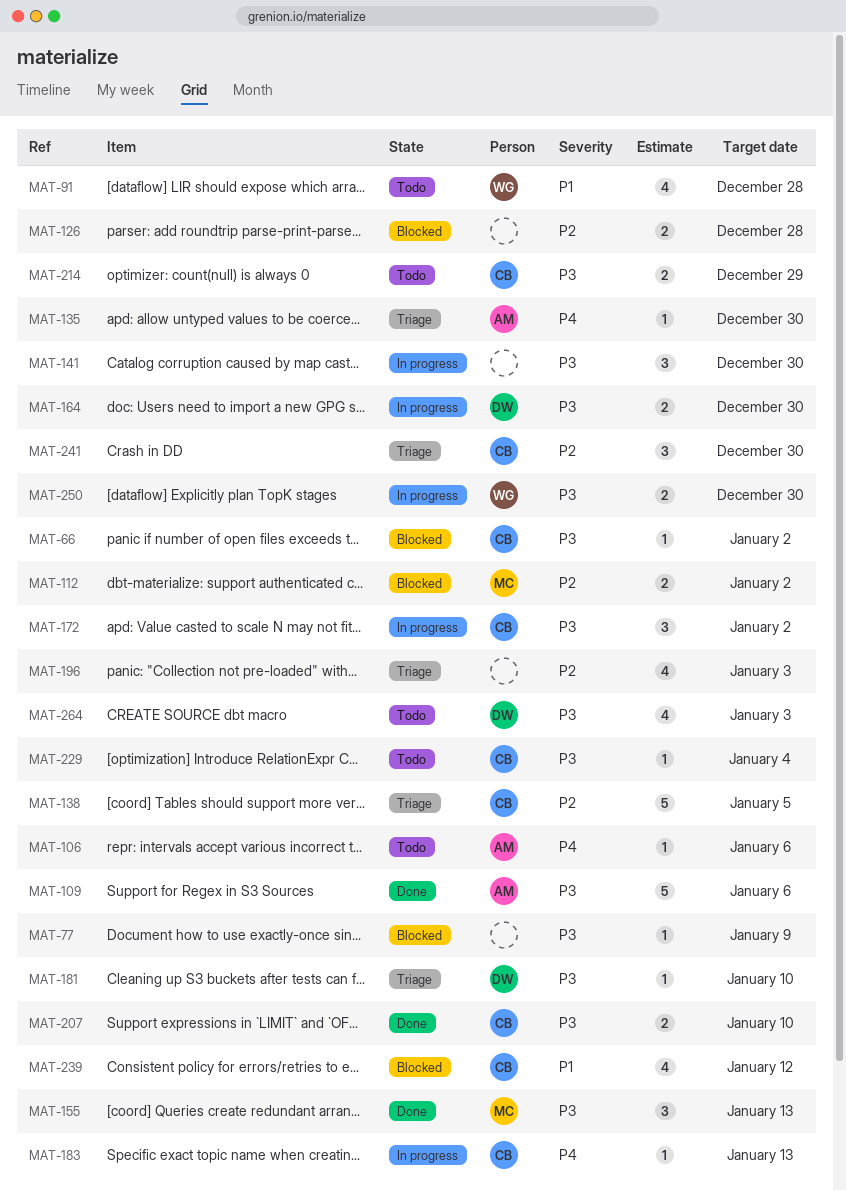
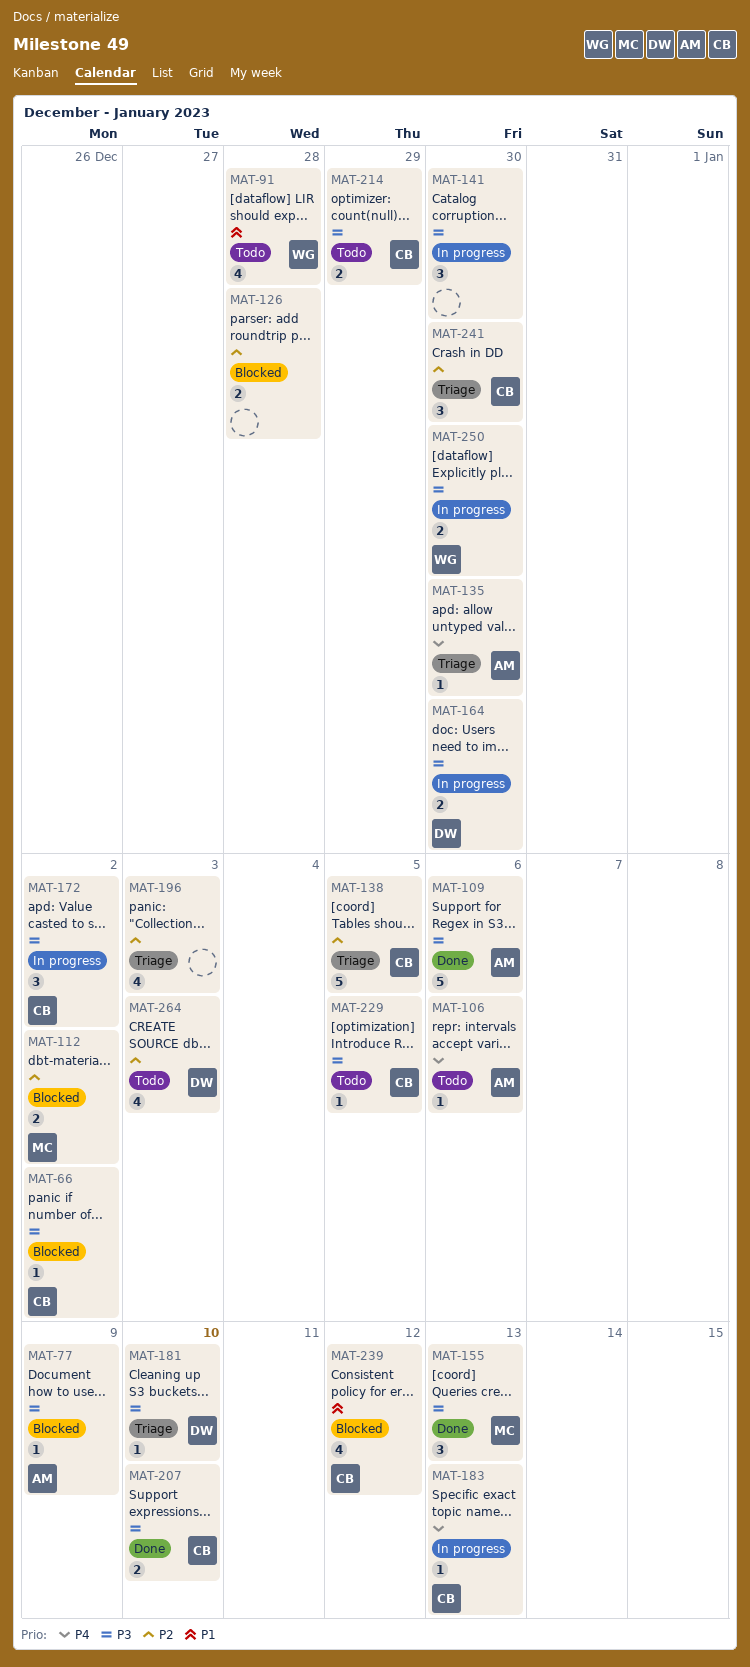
MAT-77, owner: none -> AM
MAT-229, due: Jan 4 -> Jan 5
MAT-264, priority: P3 -> P2

